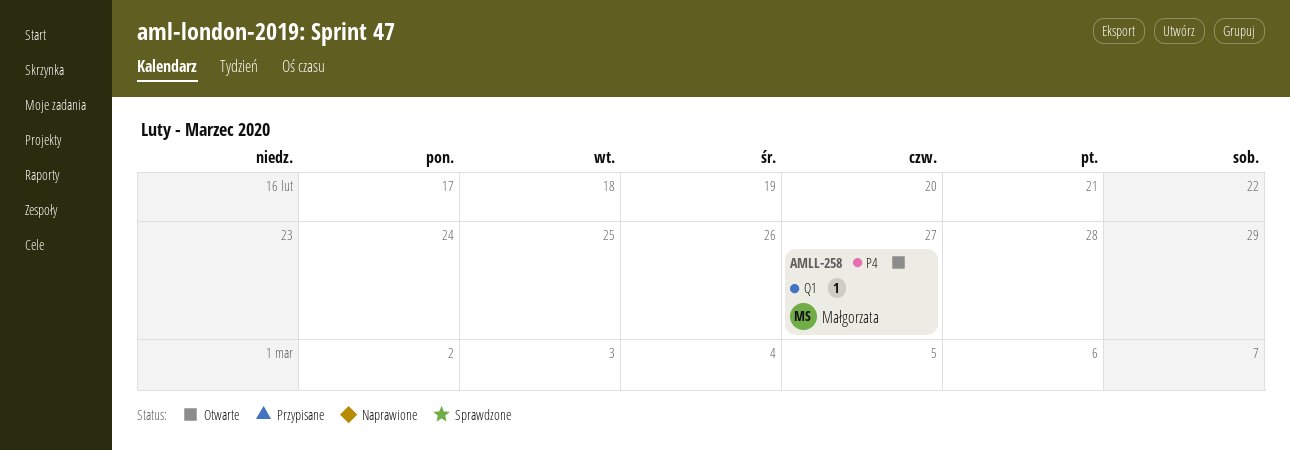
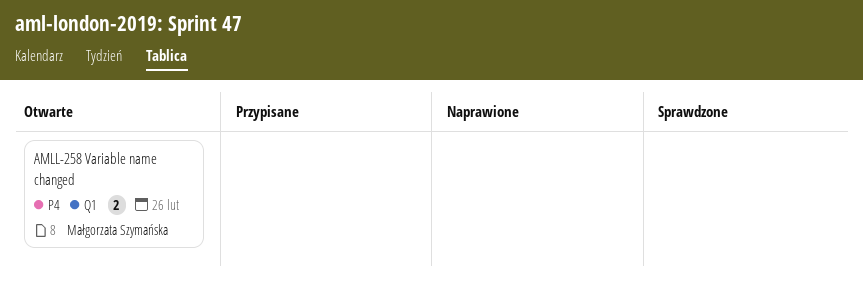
AMLL-258, estimate: 1 -> 2
AMLL-258, due: Feb 27 -> Feb 26

